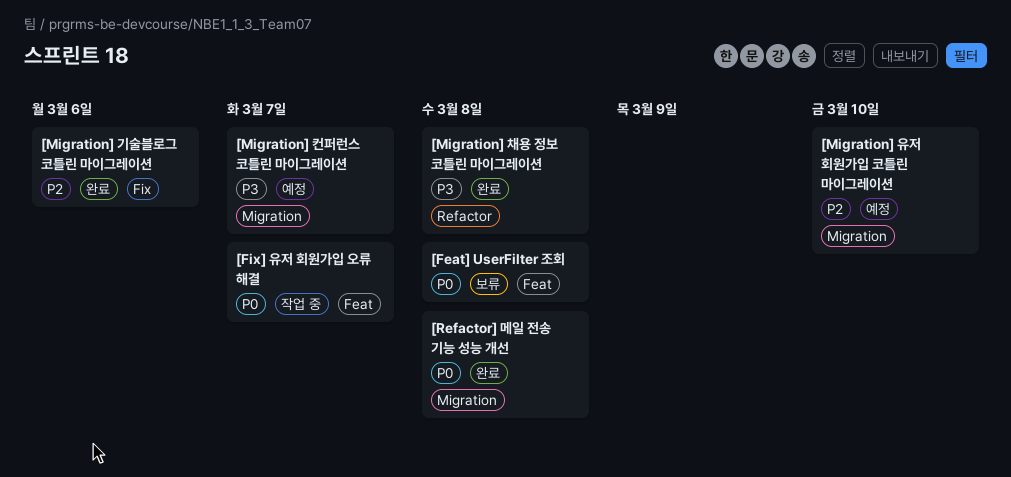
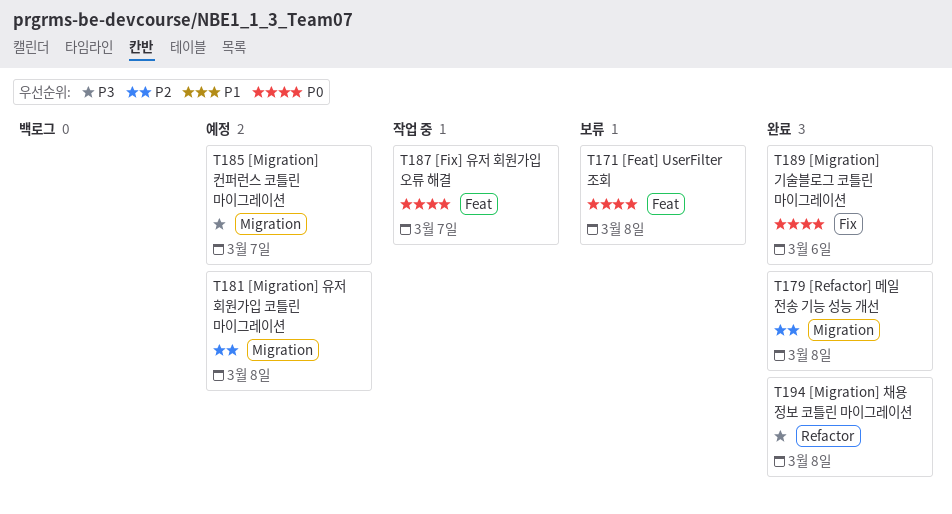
[Migration] 기술블로그 코틀린 마이그레이션, priority: P2 -> P0
[Migration] 유저 회원가입 코틀린 마이그레이션, due: Mar 10 -> Mar 8
[Refactor] 메일 전송 기능 성능 개선, priority: P0 -> P2

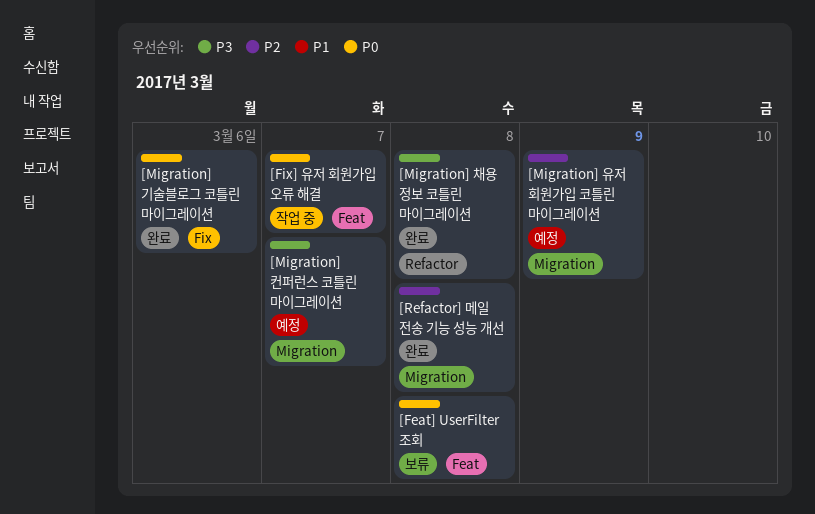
[Migration] 유저 회원가입 코틀린 마이그레이션, due: Mar 8 -> Mar 9

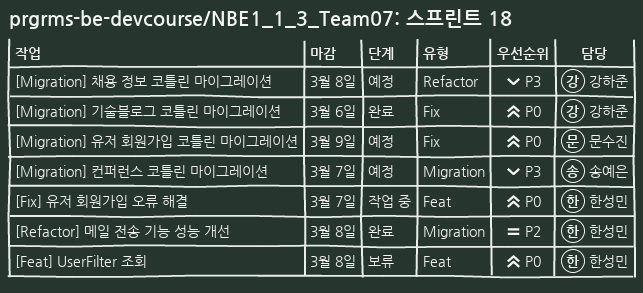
[Migration] 유저 회원가입 코틀린 마이그레이션, priority: P2 -> P0
[Migration] 유저 회원가입 코틀린 마이그레이션, label: Migration -> Fix
[Migration] 채용 정보 코틀린 마이그레이션, status: 완료 -> 예정

